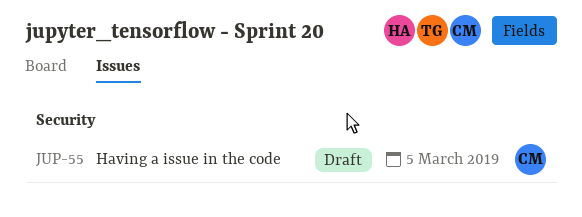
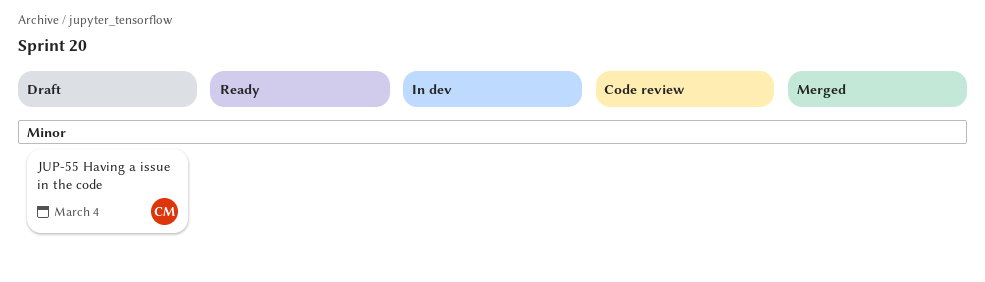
JUP-55, day: Mar 5 -> Mar 4

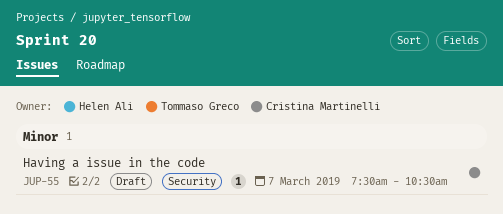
JUP-55, day: Mar 4 -> Mar 7

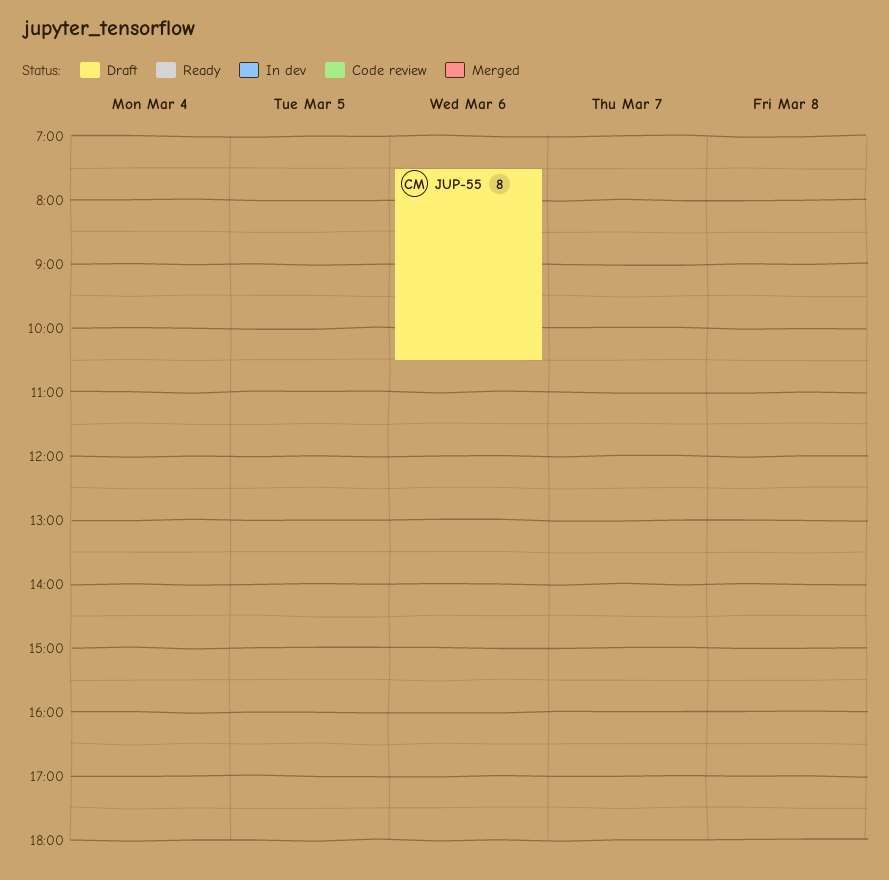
JUP-55, estimate: 1 -> 8
JUP-55, day: Mar 7 -> Mar 6

